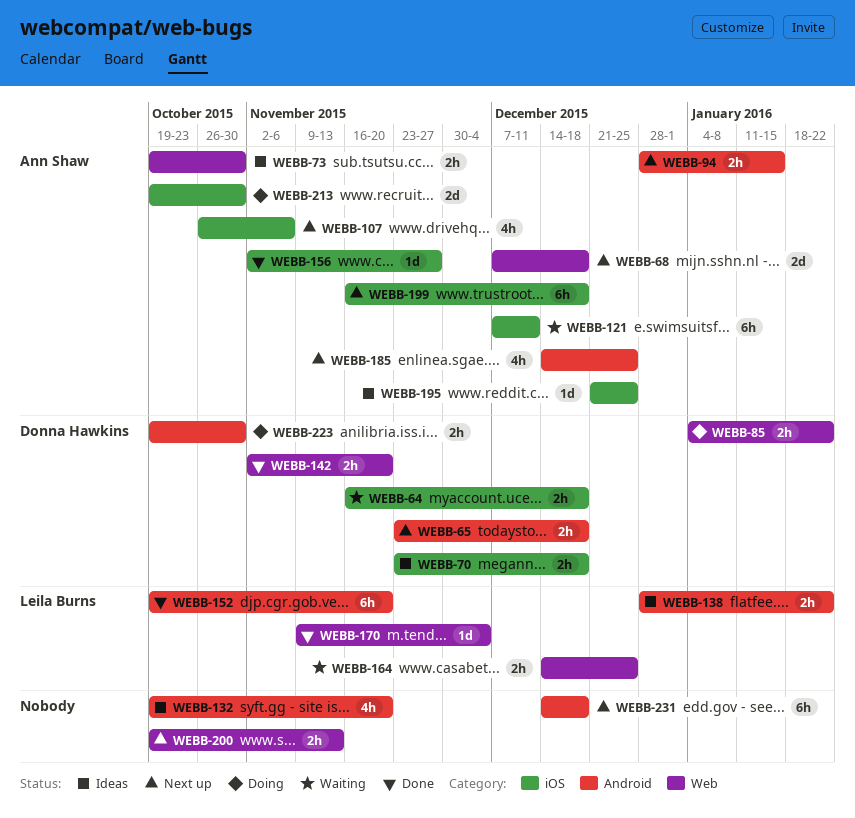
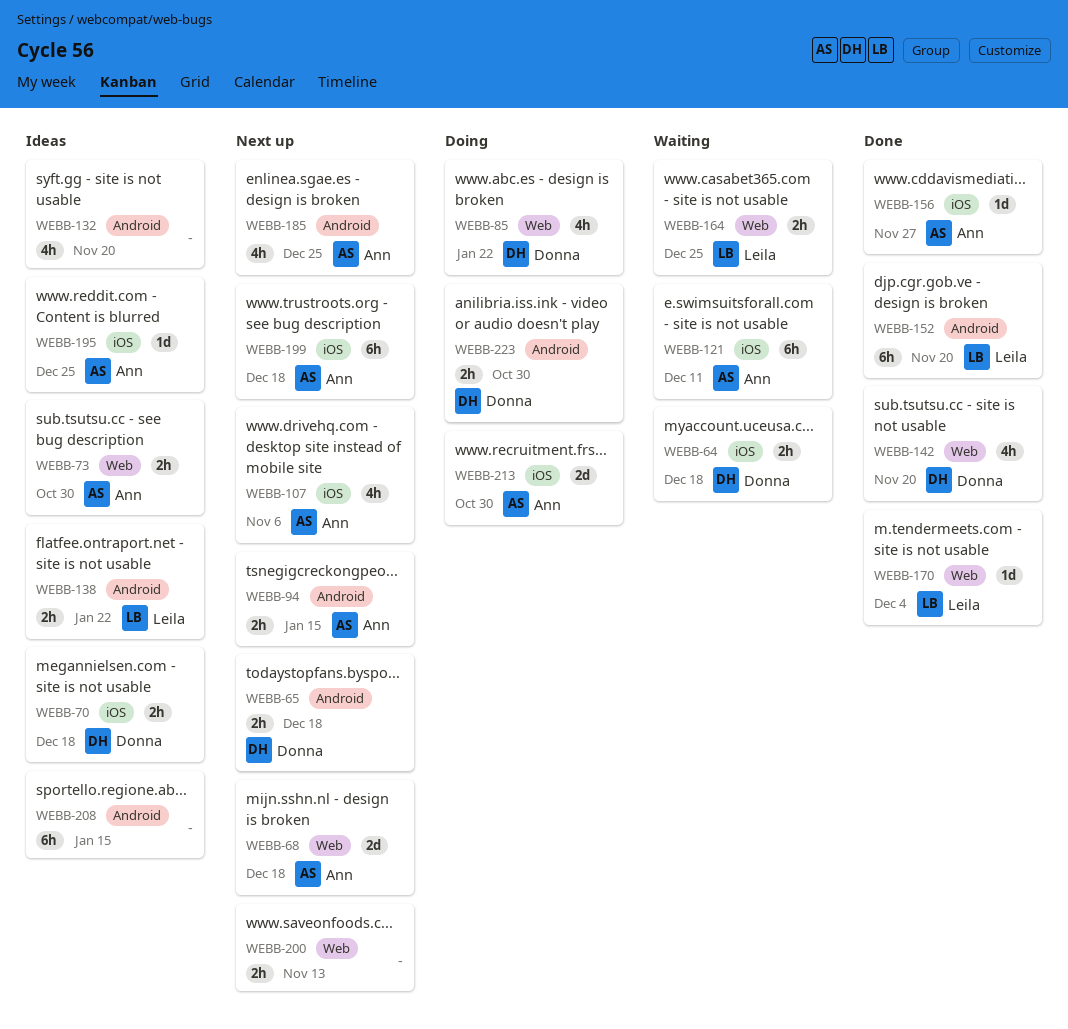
WEBB-85, estimate: 2h -> 4h
WEBB-142, estimate: 2h -> 4h
WEBB-208: none -> present
WEBB-231: present -> none

